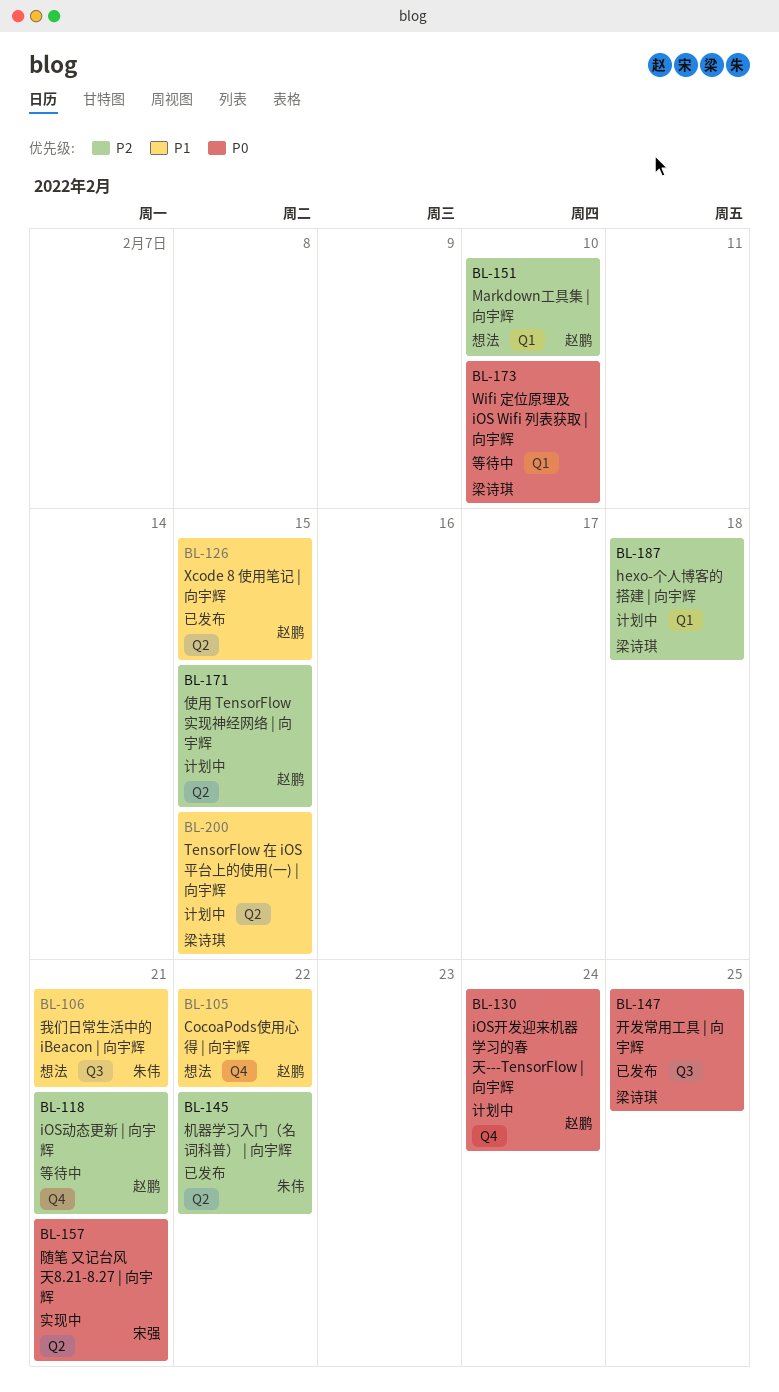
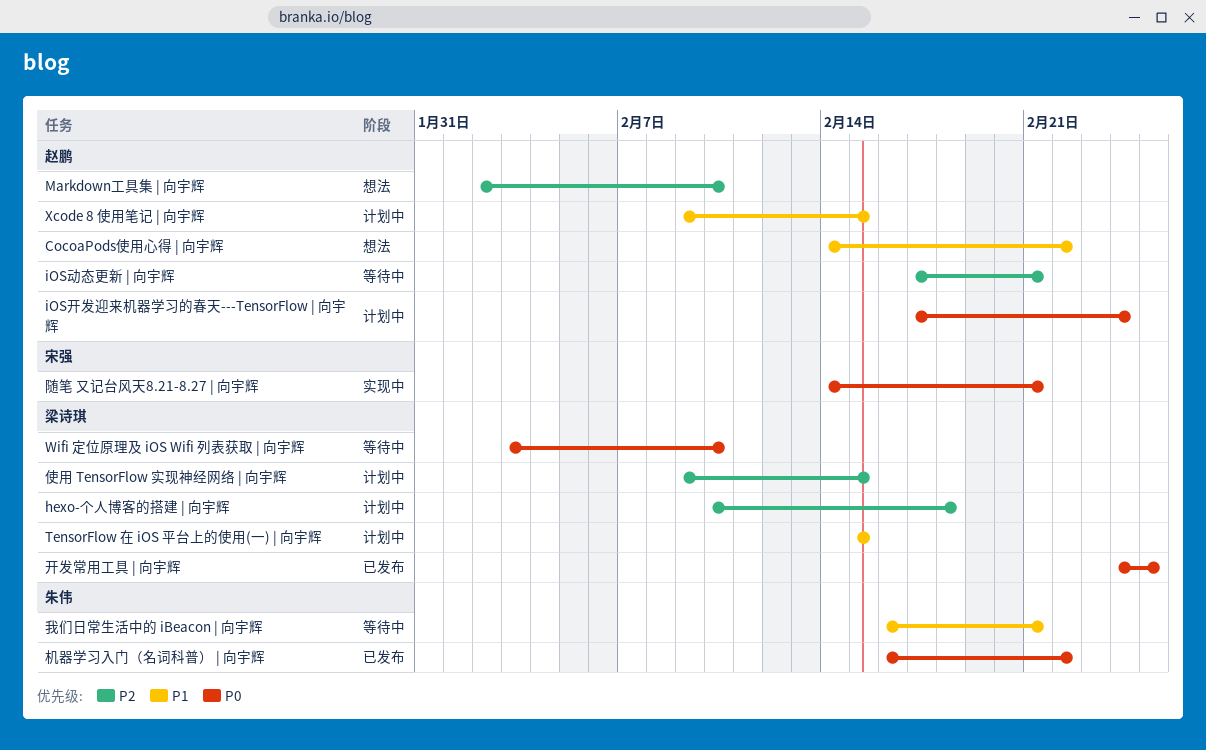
Xcode 8 使用笔记 | 向宇辉, status: 已发布 -> 计划中
使用 TensorFlow 实现神经网络 | 向宇辉, owner: 赵鹏 -> 梁诗琪
我们日常生活中的 iBeacon | 向宇辉, status: 想法 -> 等待中
机器学习入门（名词科普） | 向宇辉, priority: P2 -> P0

